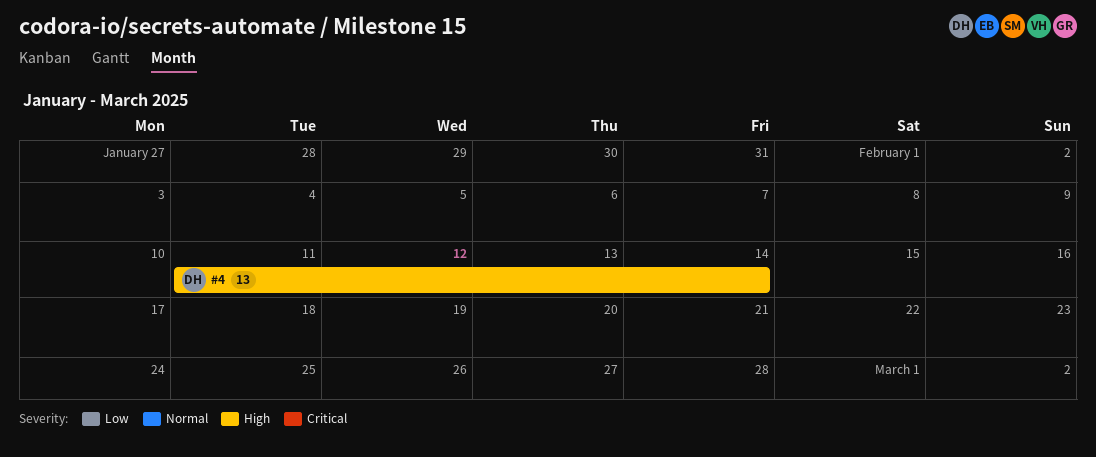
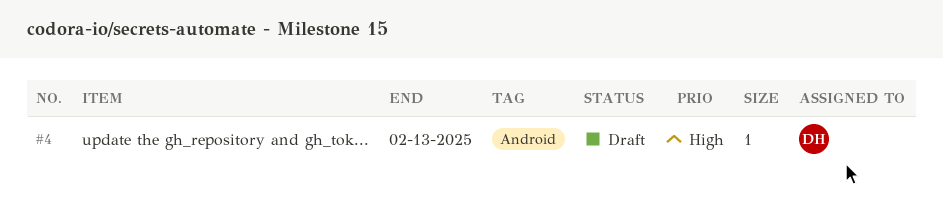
#4, estimate: 13 -> 1
#4, due: Feb 14 -> Feb 13

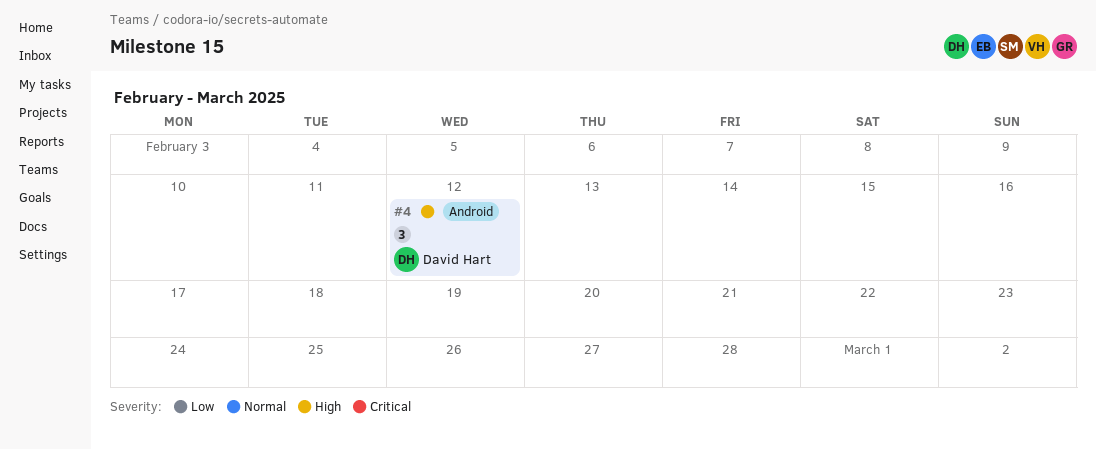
#4, estimate: 1 -> 3
#4, due: Feb 13 -> Feb 12

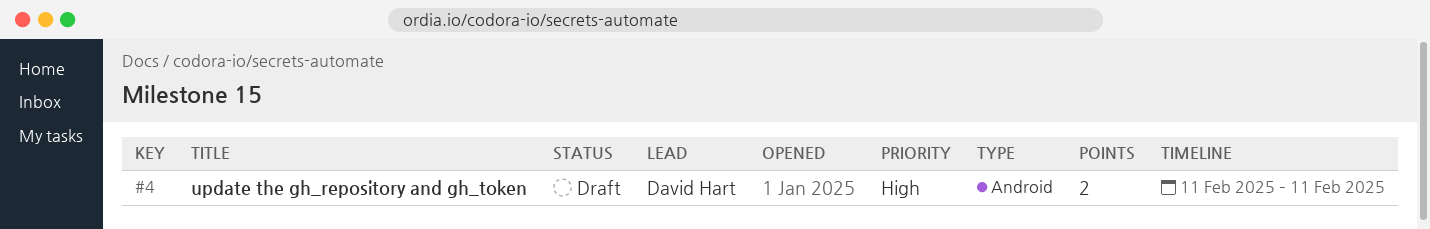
#4, estimate: 3 -> 2
#4, due: Feb 12 -> Feb 11

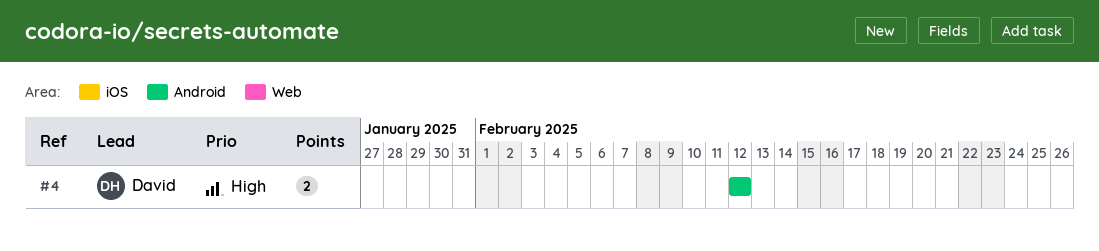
#4, start: Feb 11 -> Feb 12
#4, due: Feb 11 -> Feb 12

